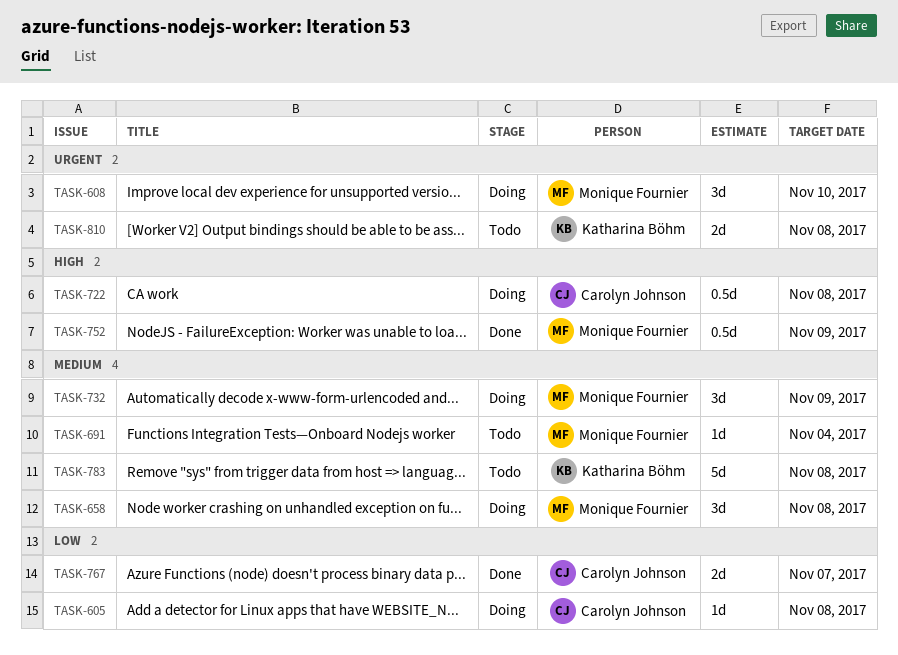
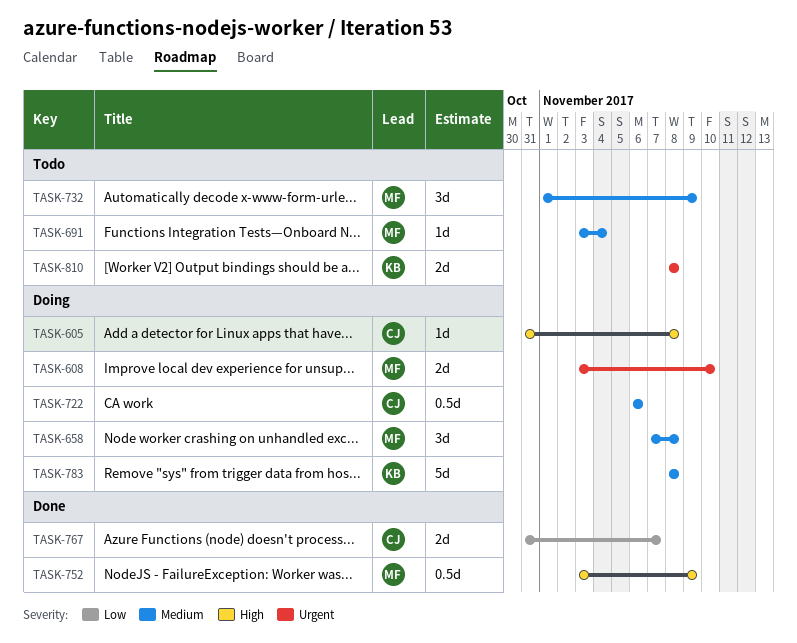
TASK-605, priority: Low -> High
TASK-608, estimate: 3d -> 2d
TASK-722, priority: High -> Medium
TASK-722, due: Nov 8 -> Nov 6
TASK-732, status: Doing -> Todo
TASK-783, status: Todo -> Doing

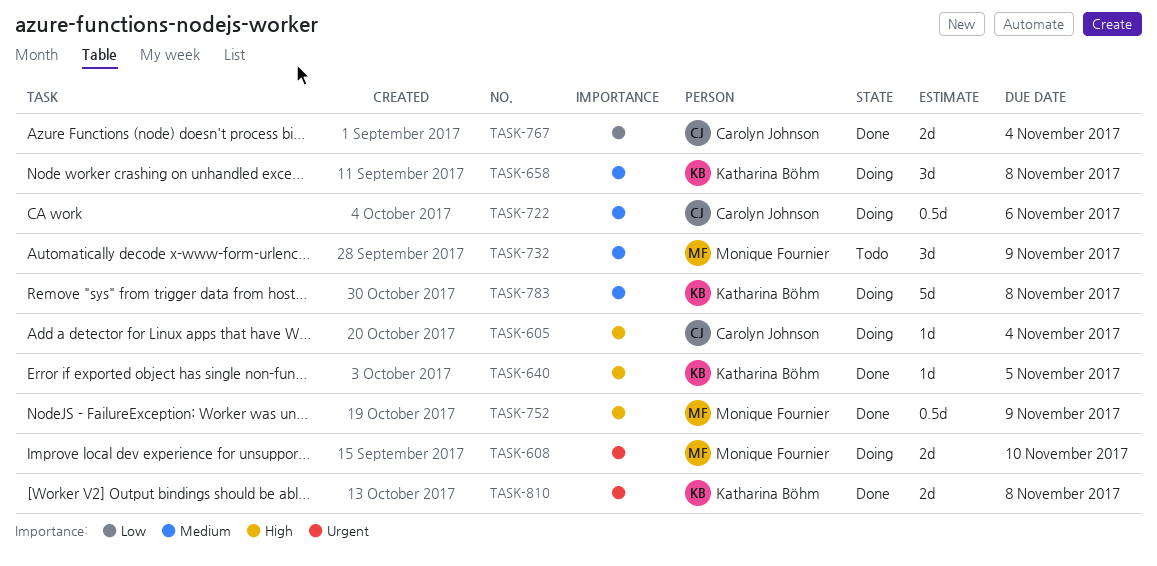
TASK-605, due: Nov 8 -> Nov 4
TASK-640: none -> present
TASK-658, owner: Monique Fournier -> Katharina Böhm
TASK-691: present -> none
TASK-767, due: Nov 7 -> Nov 4
TASK-810, status: Todo -> Done

